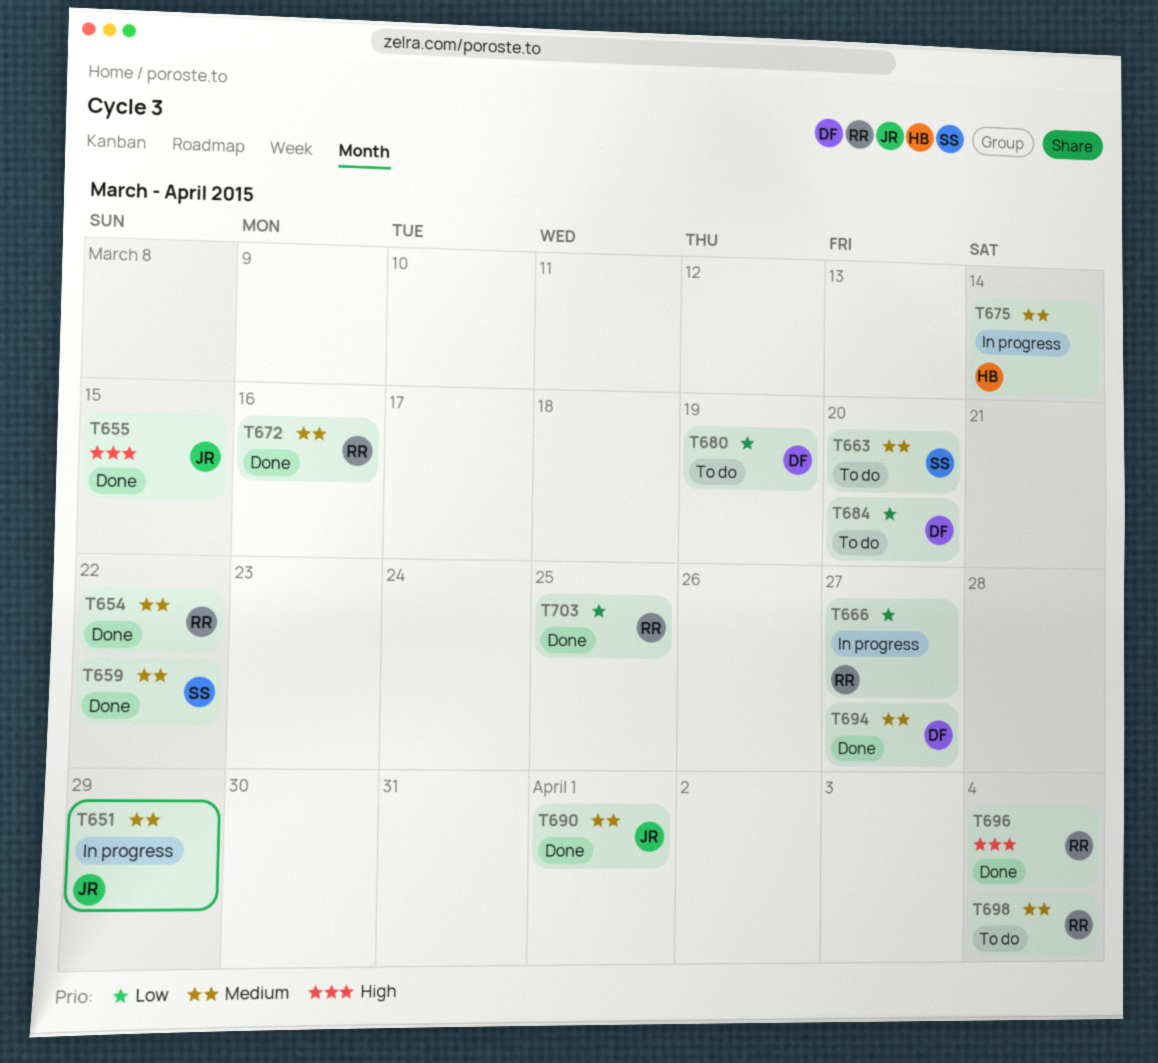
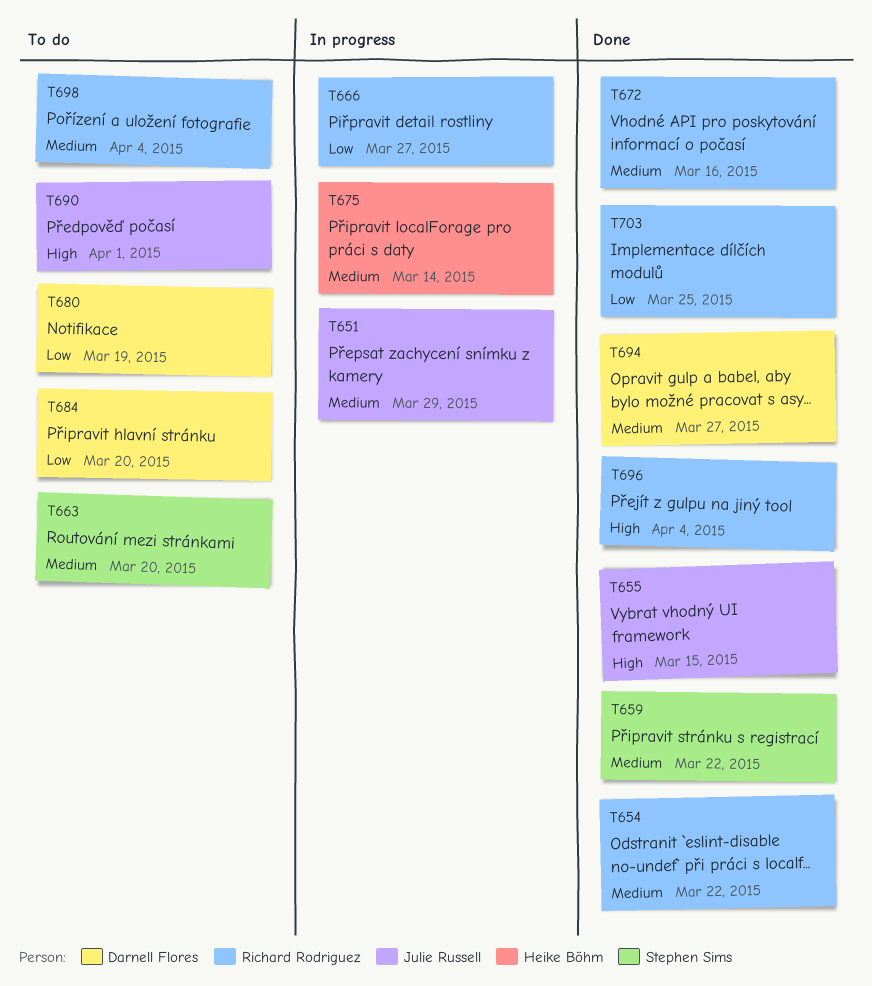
T690, status: Done -> To do
T690, priority: Medium -> High

